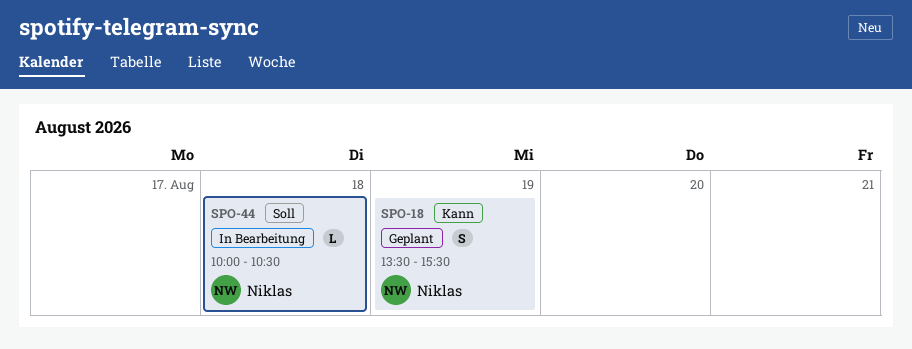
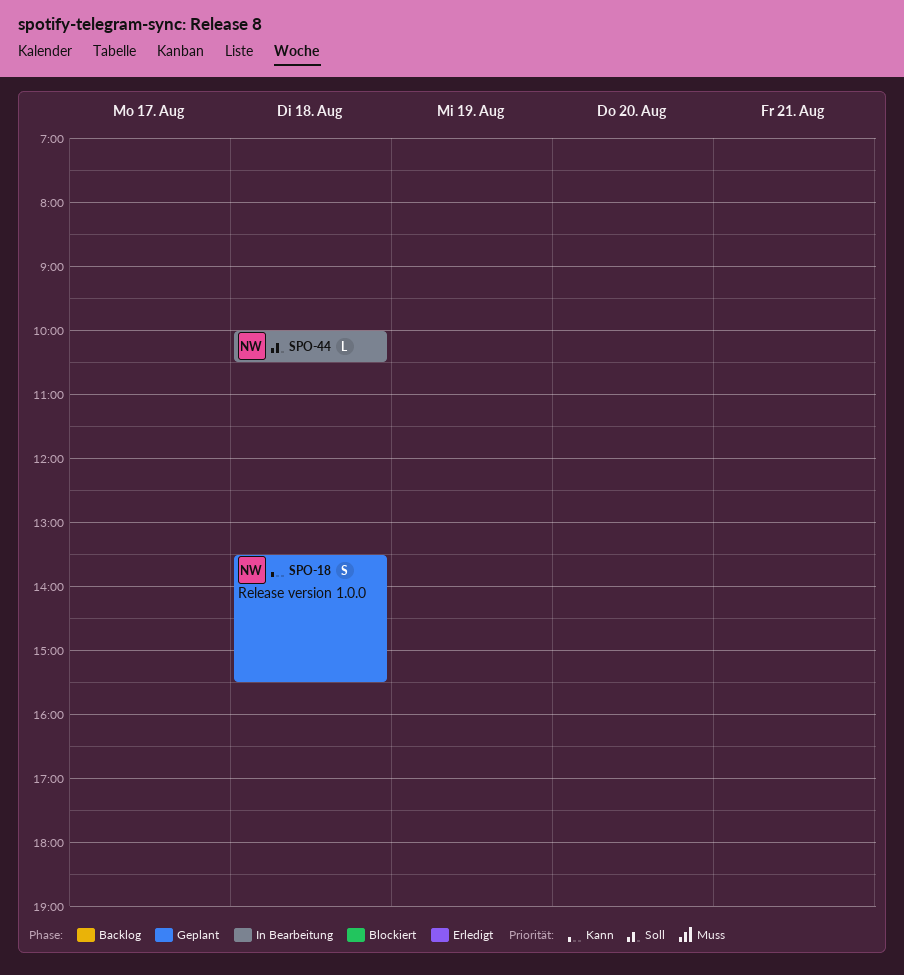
SPO-18, day: Aug 19 -> Aug 18

